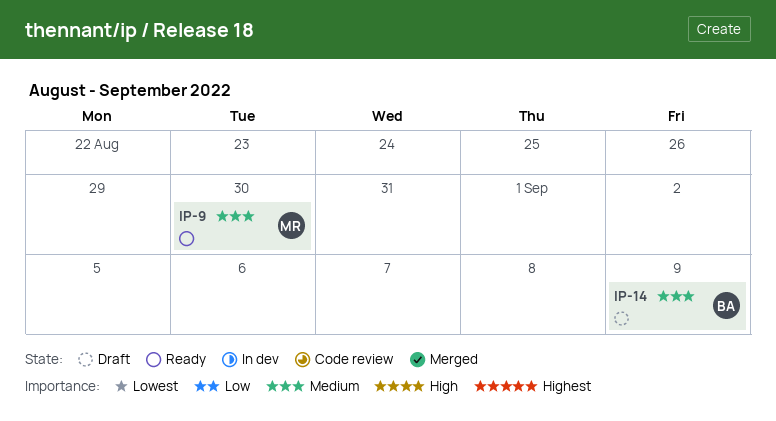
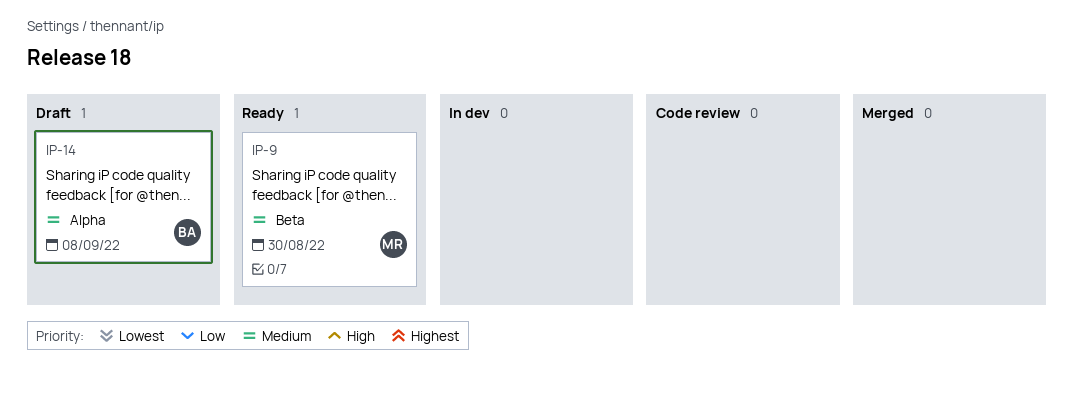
IP-14, due: Sep 9 -> Sep 8

